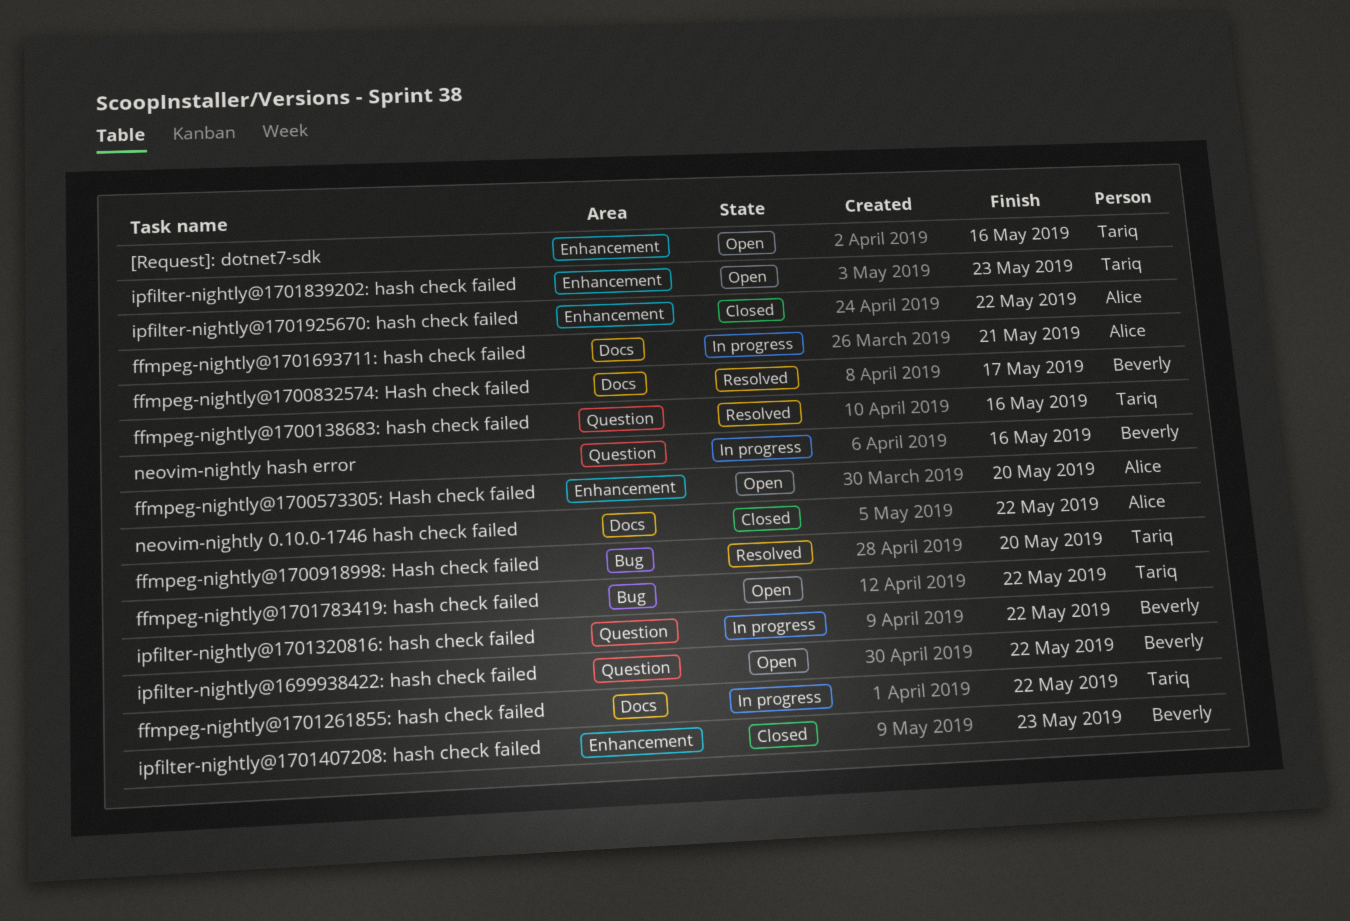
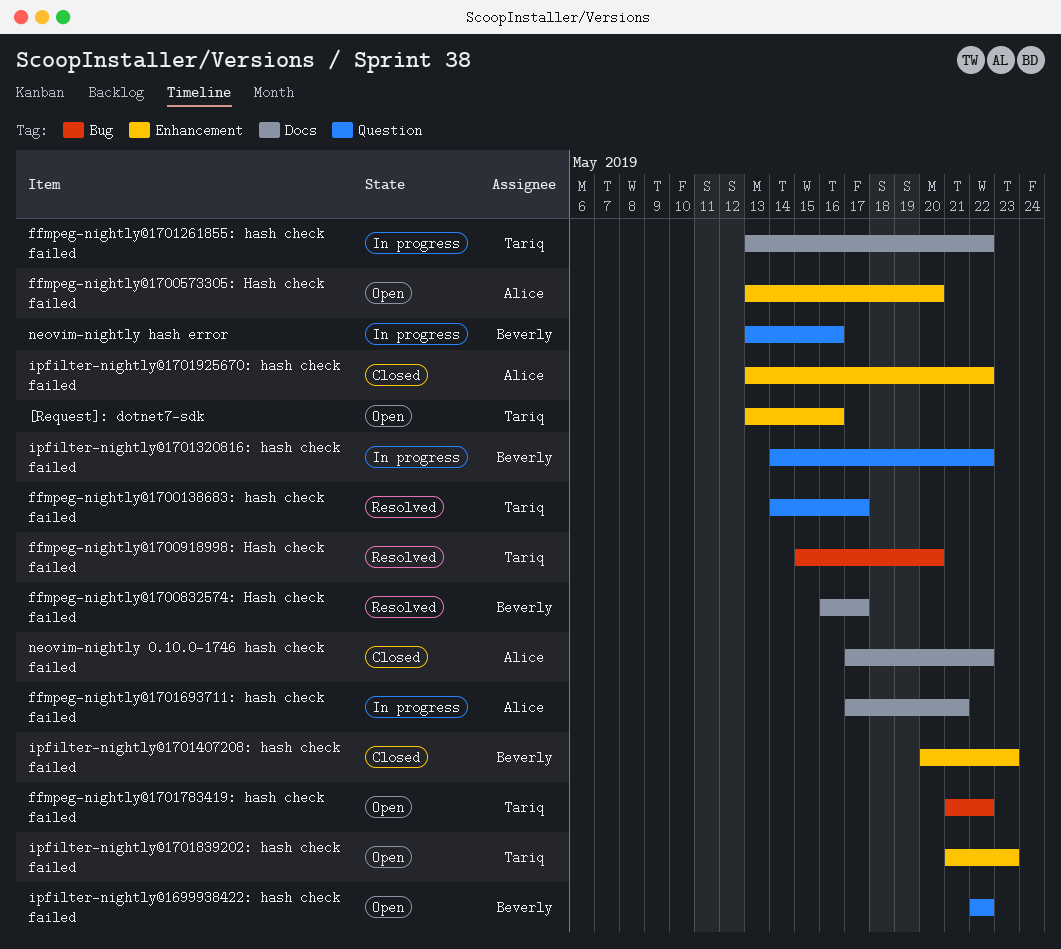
ffmpeg-nightly@1700138683: hash check failed, due: May 16 -> May 17

